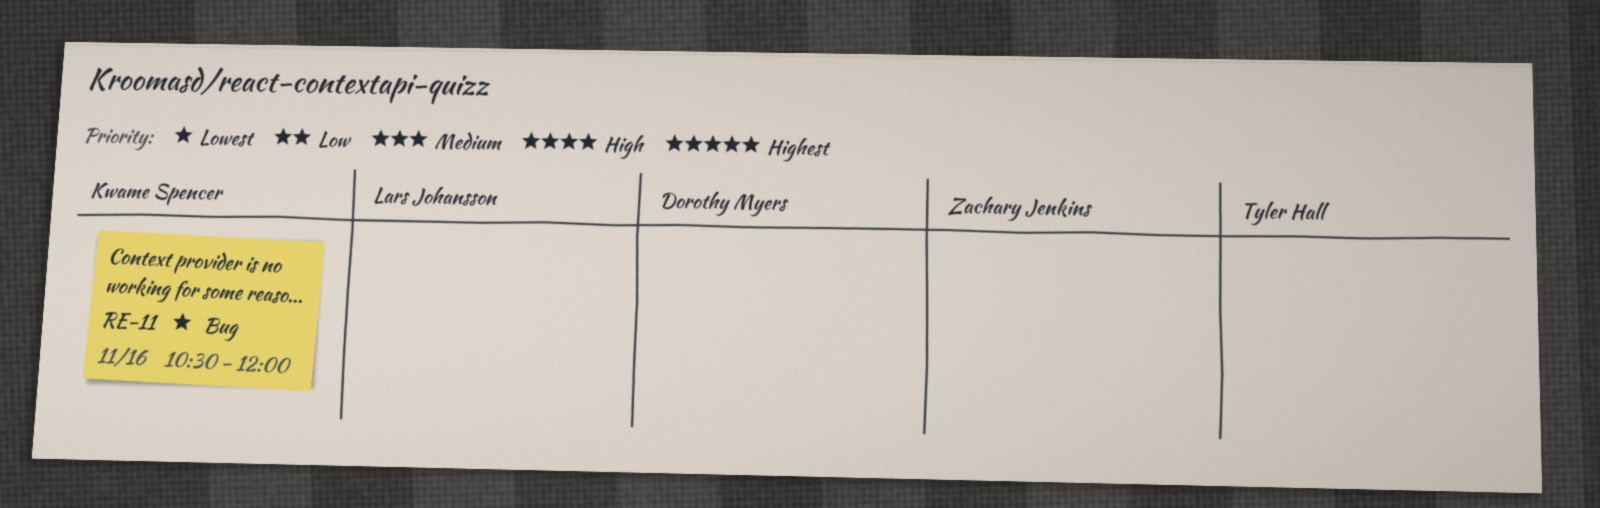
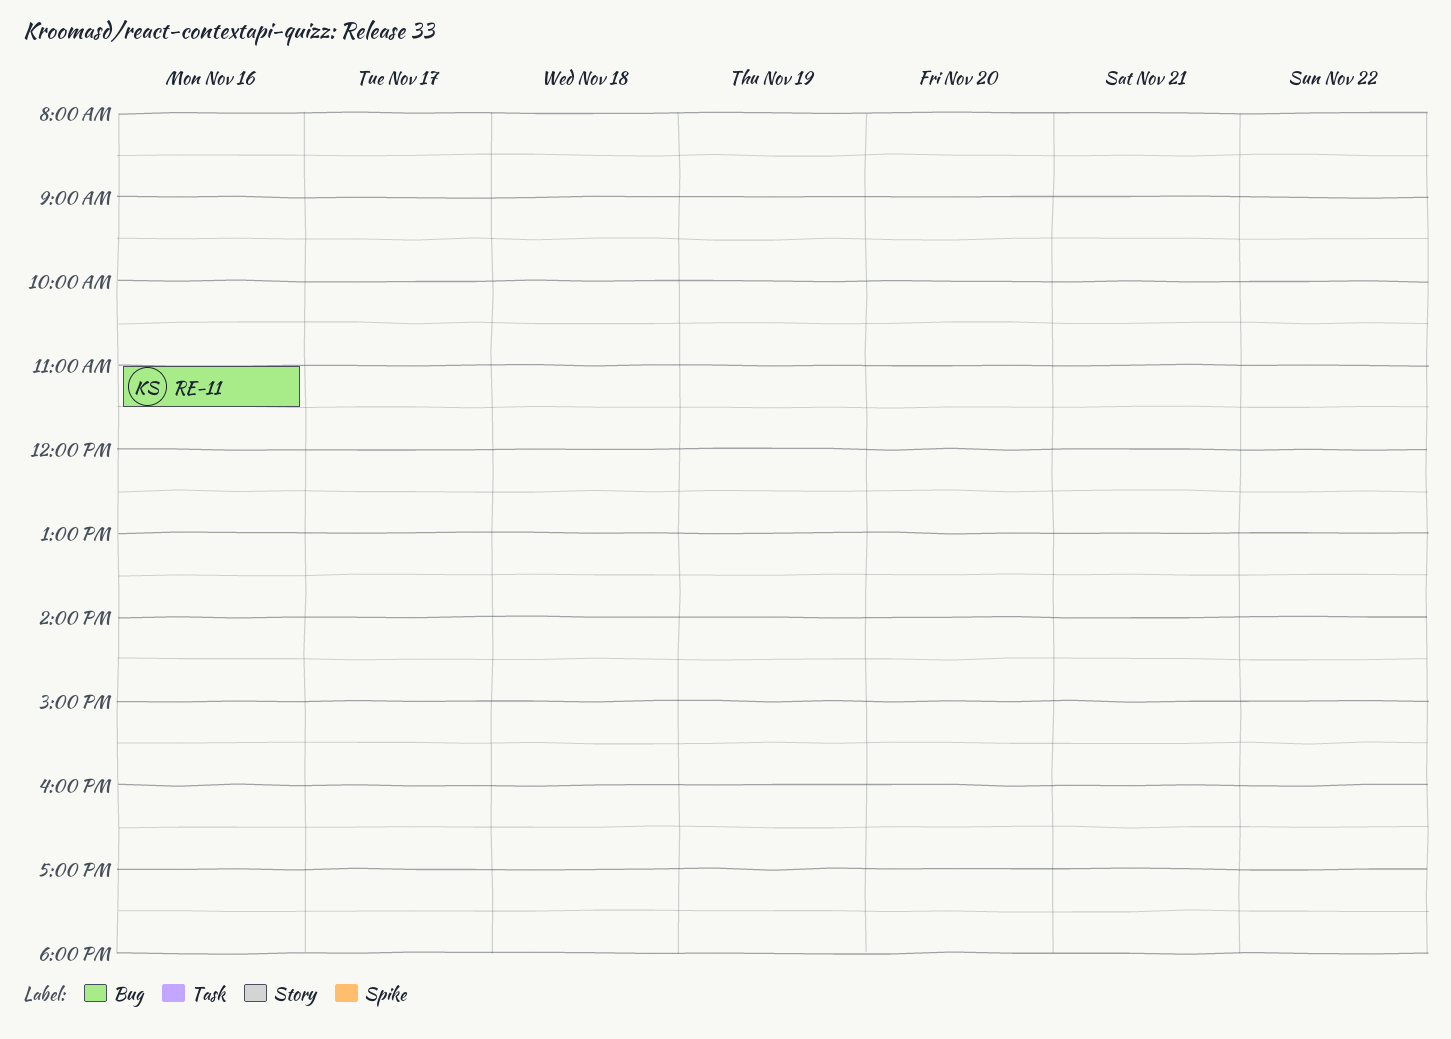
RE-11, begins: 10:30 -> 11:00
RE-11, ends: 12:00 -> 11:30

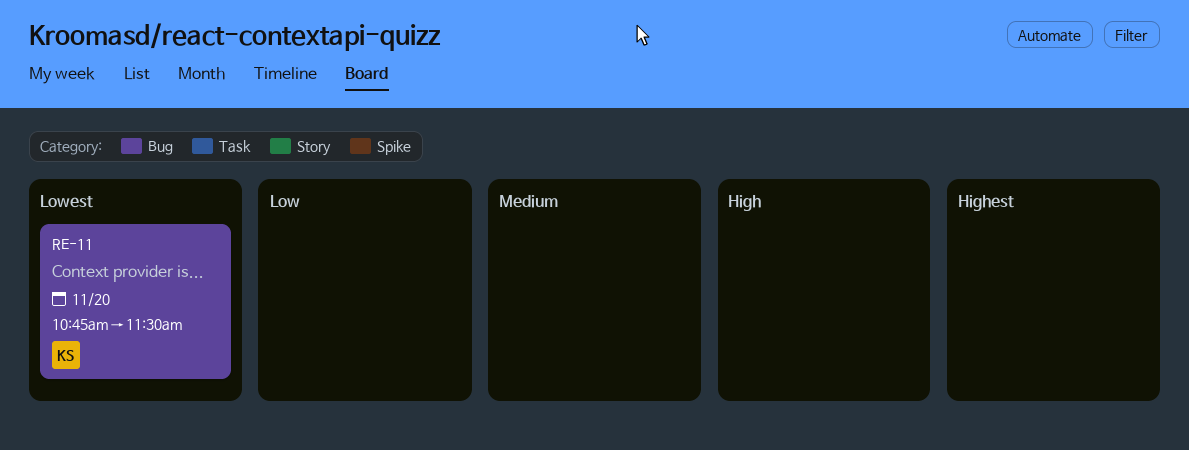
RE-11, day: Nov 16 -> Nov 20
RE-11, begins: 11:00 -> 10:45

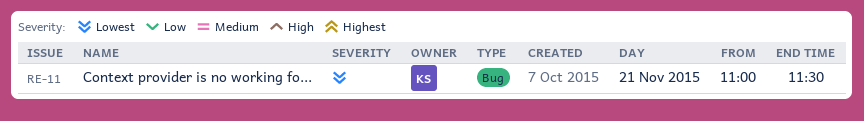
RE-11, day: Nov 20 -> Nov 21
RE-11, begins: 10:45 -> 11:00

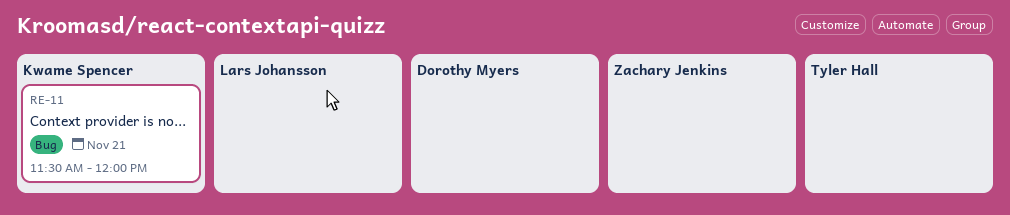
RE-11, begins: 11:00 -> 11:30
RE-11, ends: 11:30 -> 12:00

